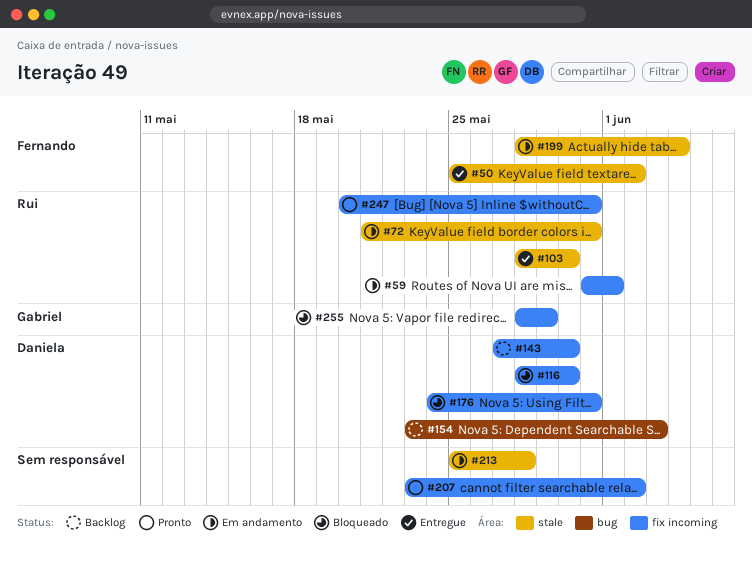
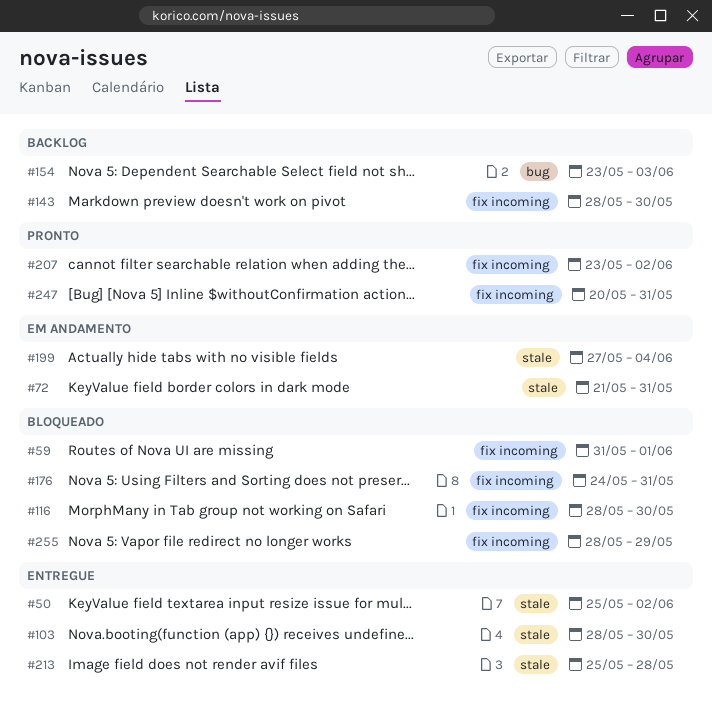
#59, status: Em andamento -> Bloqueado
#143, start: May 27 -> May 28
#199, start: May 28 -> May 27
#213, status: Em andamento -> Entregue

